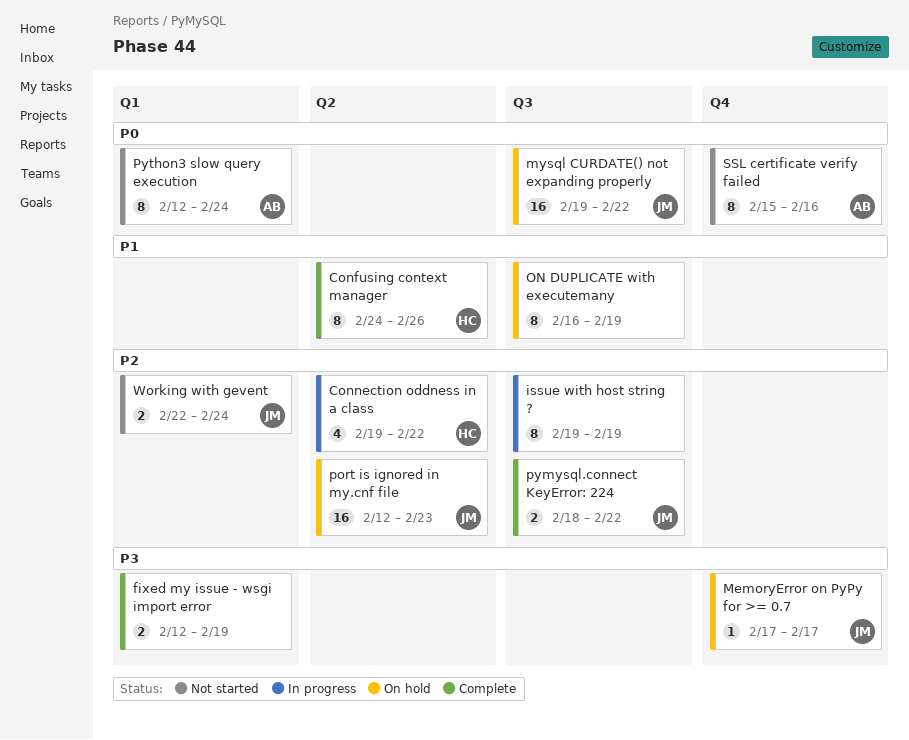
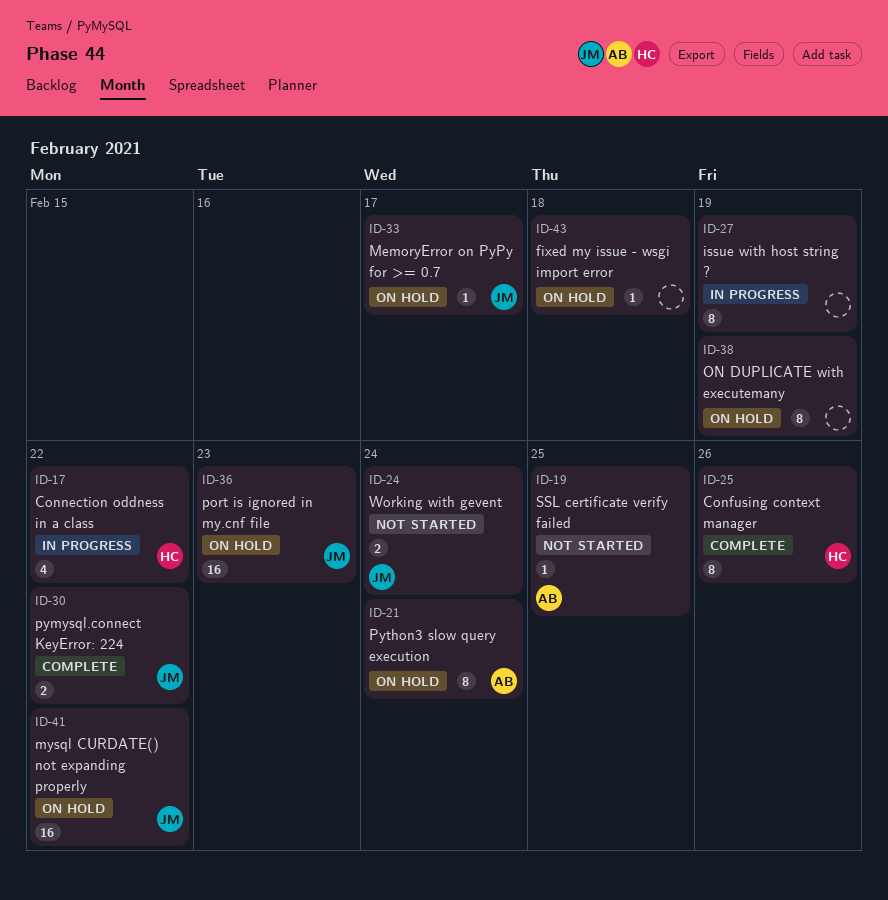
fixed my issue - wsgi import error, status: Complete -> On hold
fixed my issue - wsgi import error, estimate: 2 -> 1
fixed my issue - wsgi import error, due: Feb 19 -> Feb 18
Python3 slow query execution, status: Not started -> On hold
SSL certificate verify failed, estimate: 8 -> 1
SSL certificate verify failed, due: Feb 16 -> Feb 25

